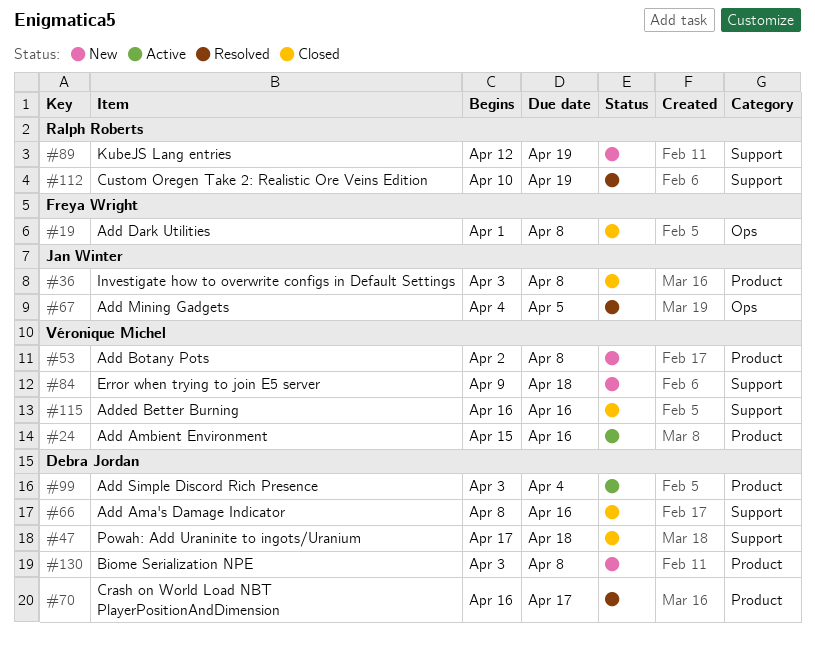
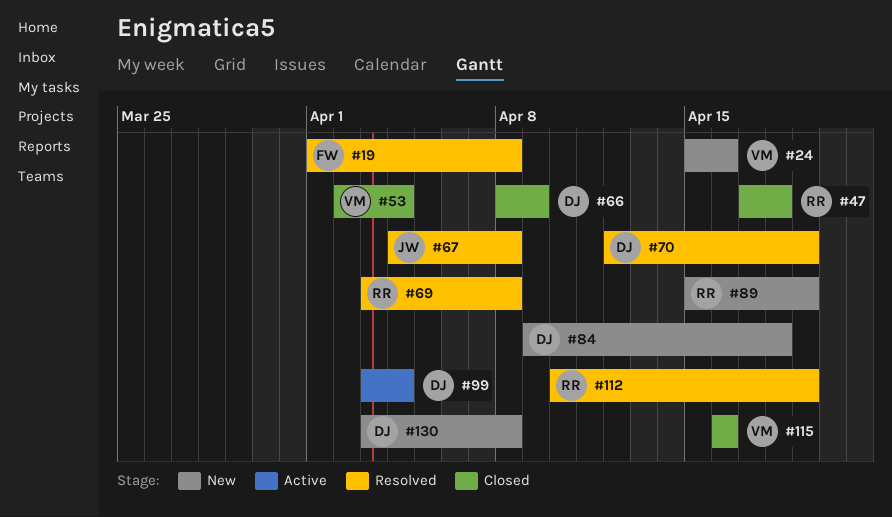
#19, status: Closed -> Resolved
#24, status: Active -> New
#36: present -> none
#47, owner: Debra Jordan -> Ralph Roberts
#53, status: New -> Closed
#53, due: Apr 8 -> Apr 4
#66, due: Apr 16 -> Apr 9
#67, due: Apr 5 -> Apr 8
#69: none -> present
#70, start: Apr 16 -> Apr 12
#70, due: Apr 17 -> Apr 19
#84, owner: Véronique Michel -> Debra Jordan
#89, start: Apr 12 -> Apr 15

